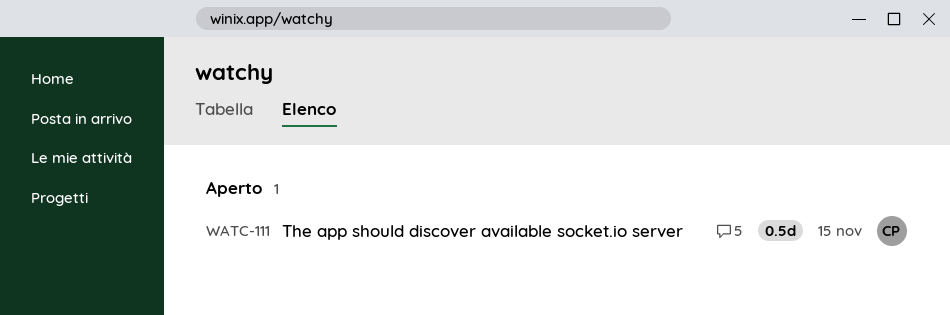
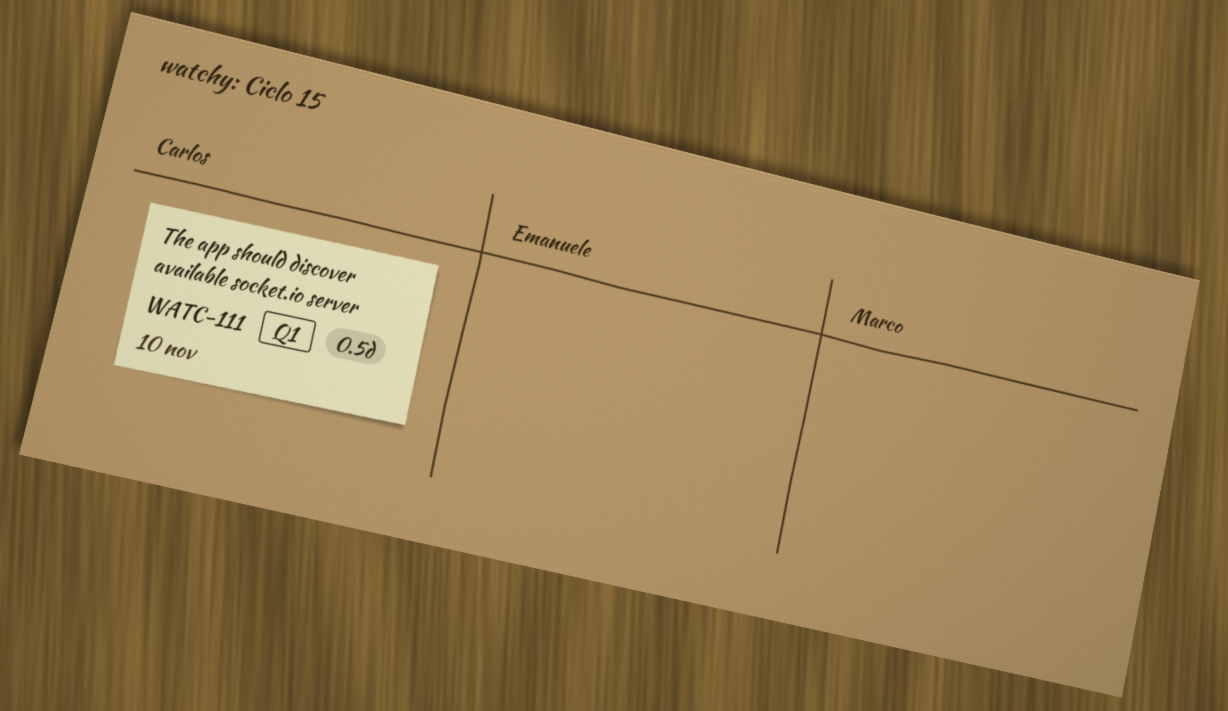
WATC-111, due: Nov 15 -> Nov 10

